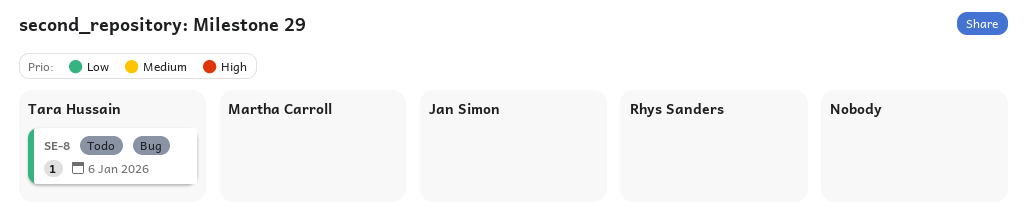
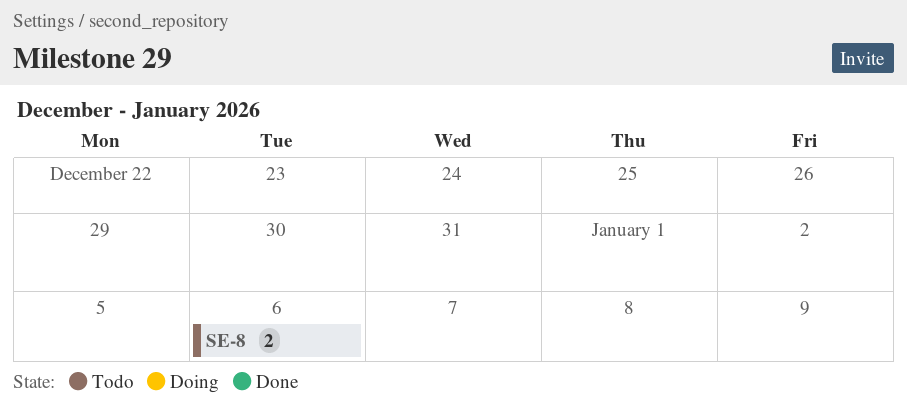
SE-8, estimate: 1 -> 2

